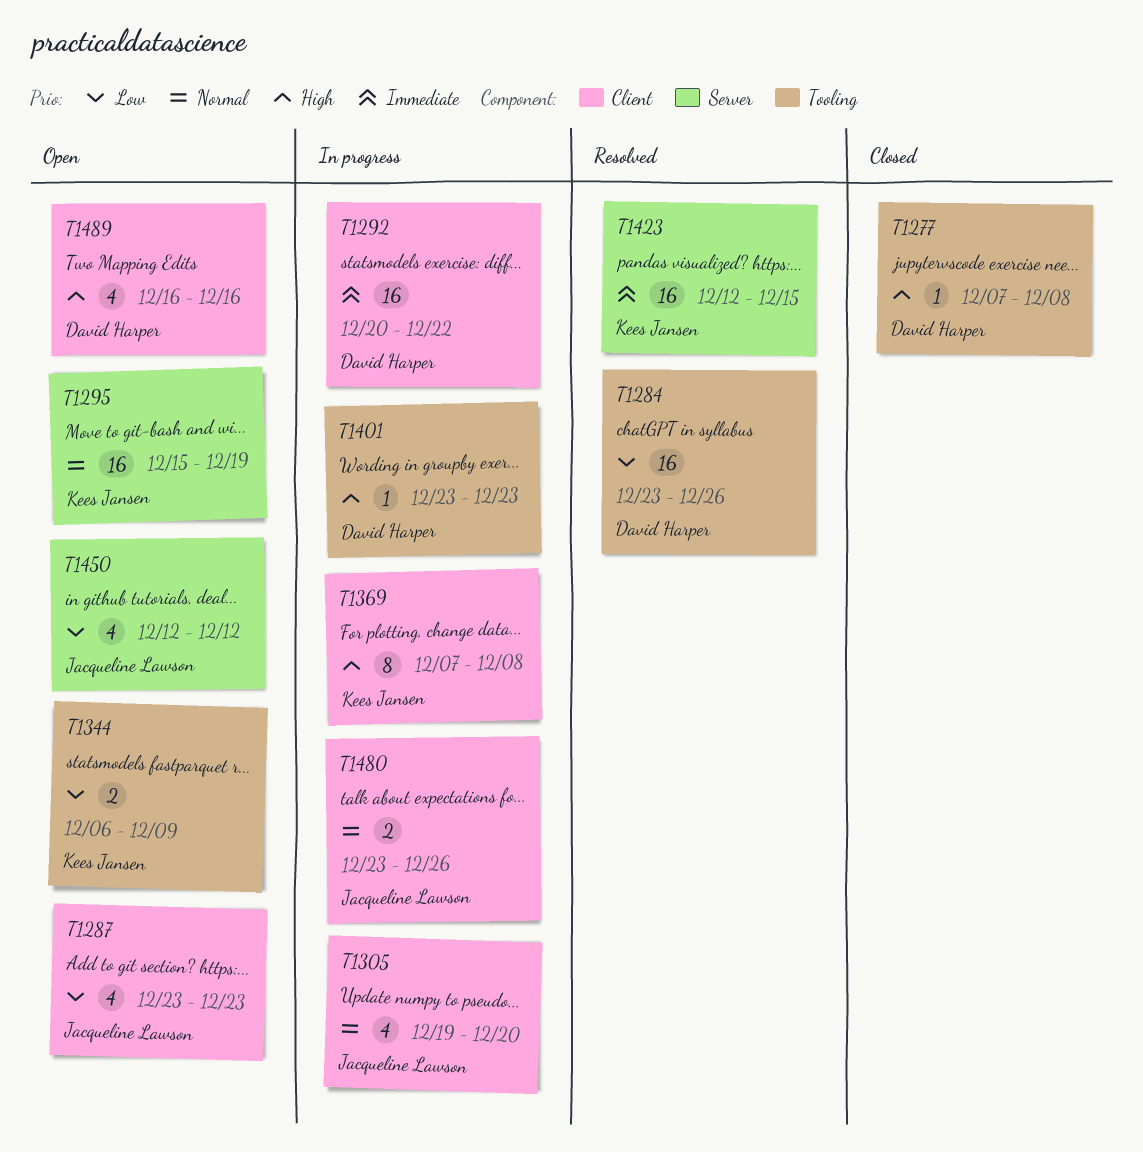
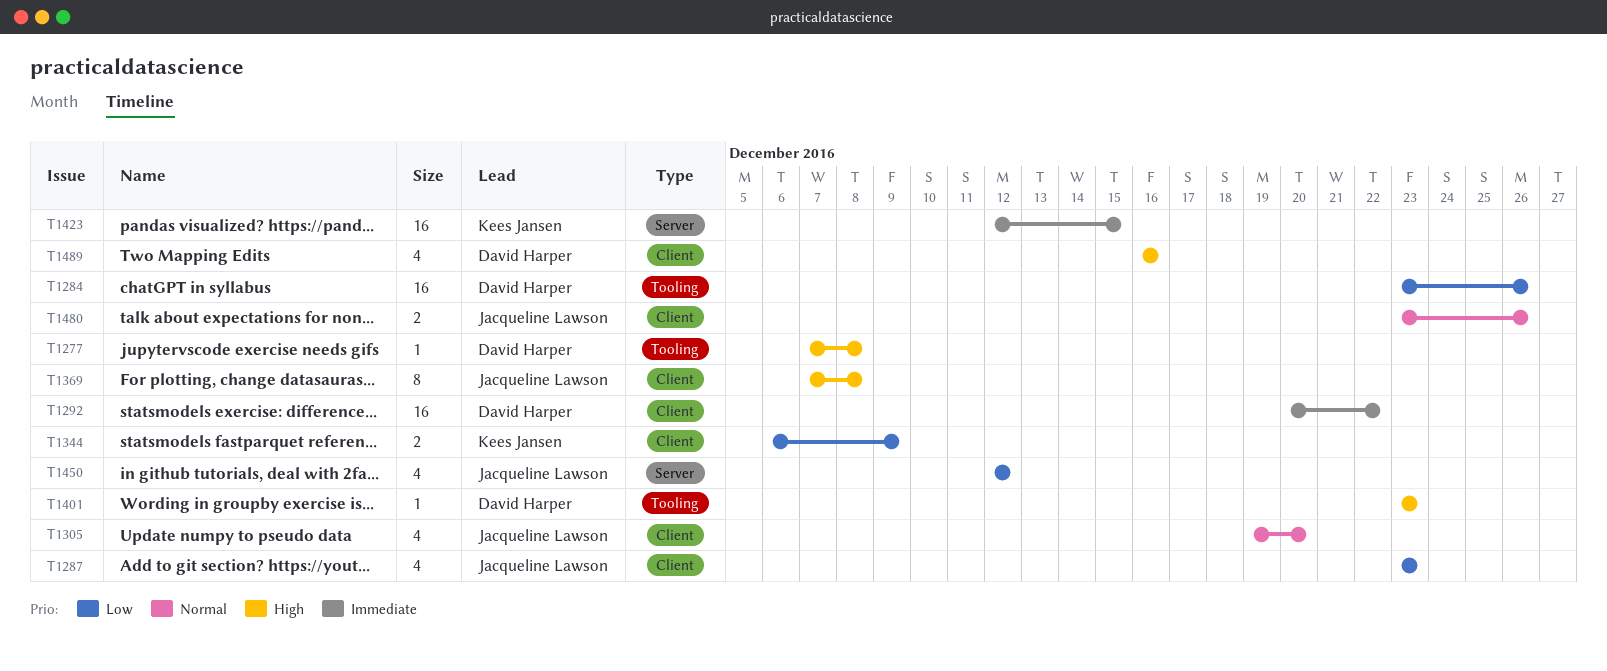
T1295: present -> none
T1344, label: Tooling -> Client
T1369, owner: Kees Jansen -> Jacqueline Lawson

